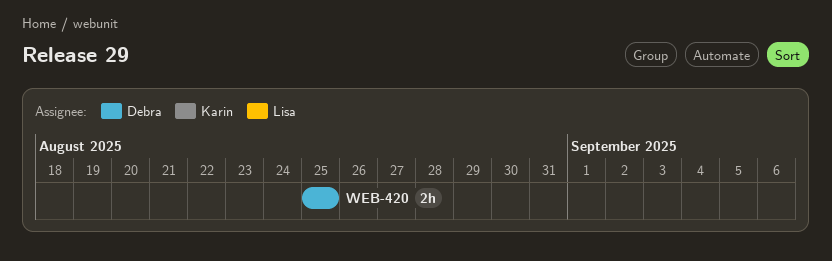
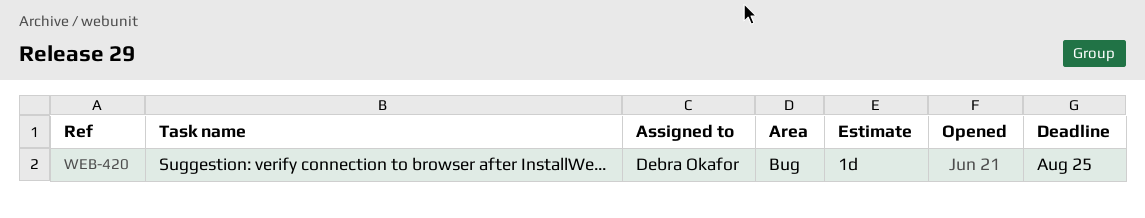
WEB-420, estimate: 2h -> 1d

